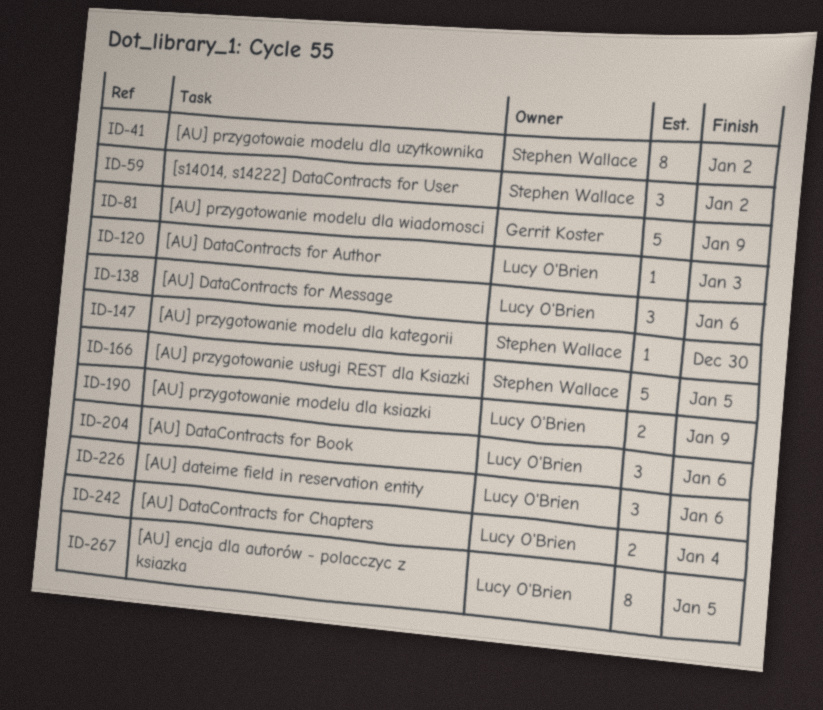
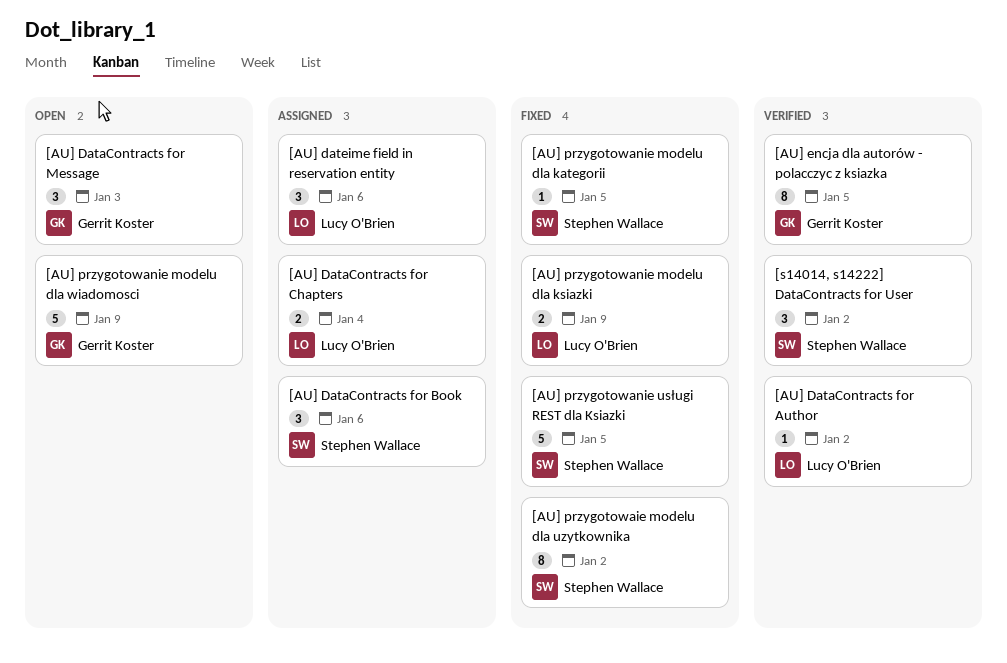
[AU] DataContracts for Author, due: Jan 3 -> Jan 2
[AU] DataContracts for Book, owner: Lucy O'Brien -> Stephen Wallace
[AU] DataContracts for Message, owner: Lucy O'Brien -> Gerrit Koster
[AU] DataContracts for Message, due: Jan 6 -> Jan 3
[AU] encja dla autorów - polacczyc z ksiazka, owner: Lucy O'Brien -> Gerrit Koster
[AU] przygotowanie modelu dla kategorii, due: Dec 30 -> Jan 5

